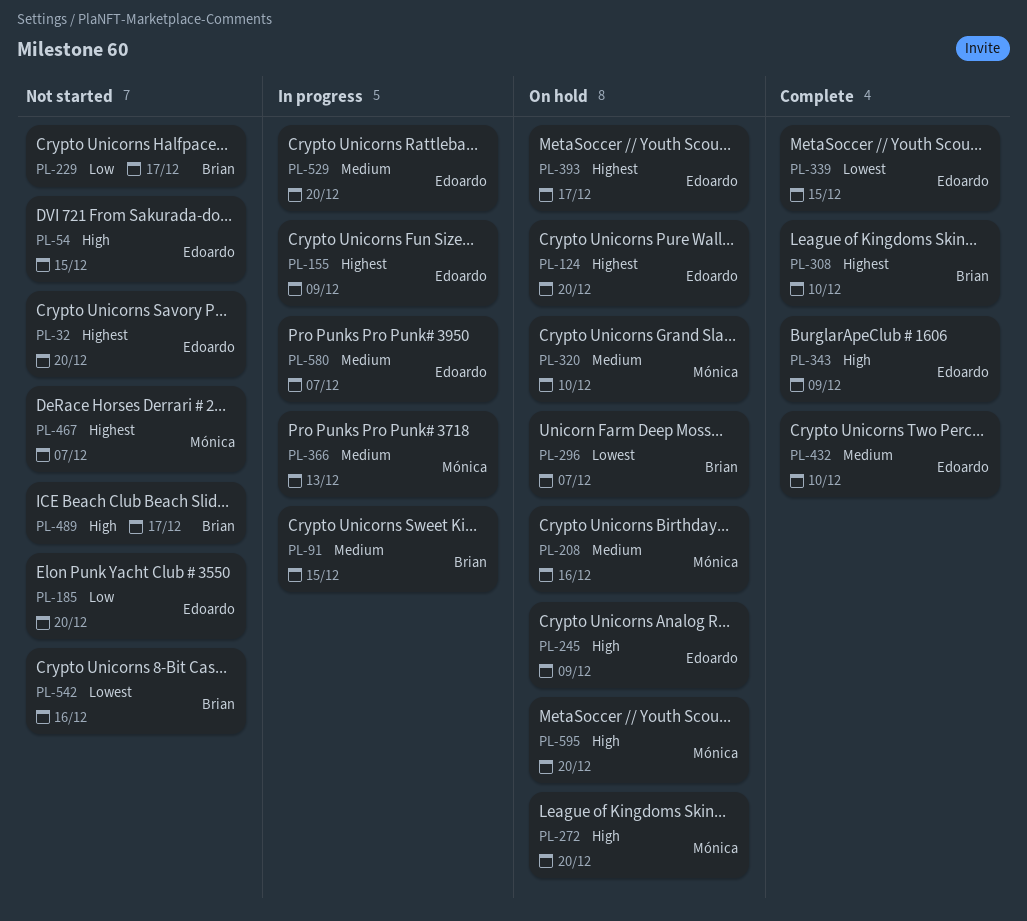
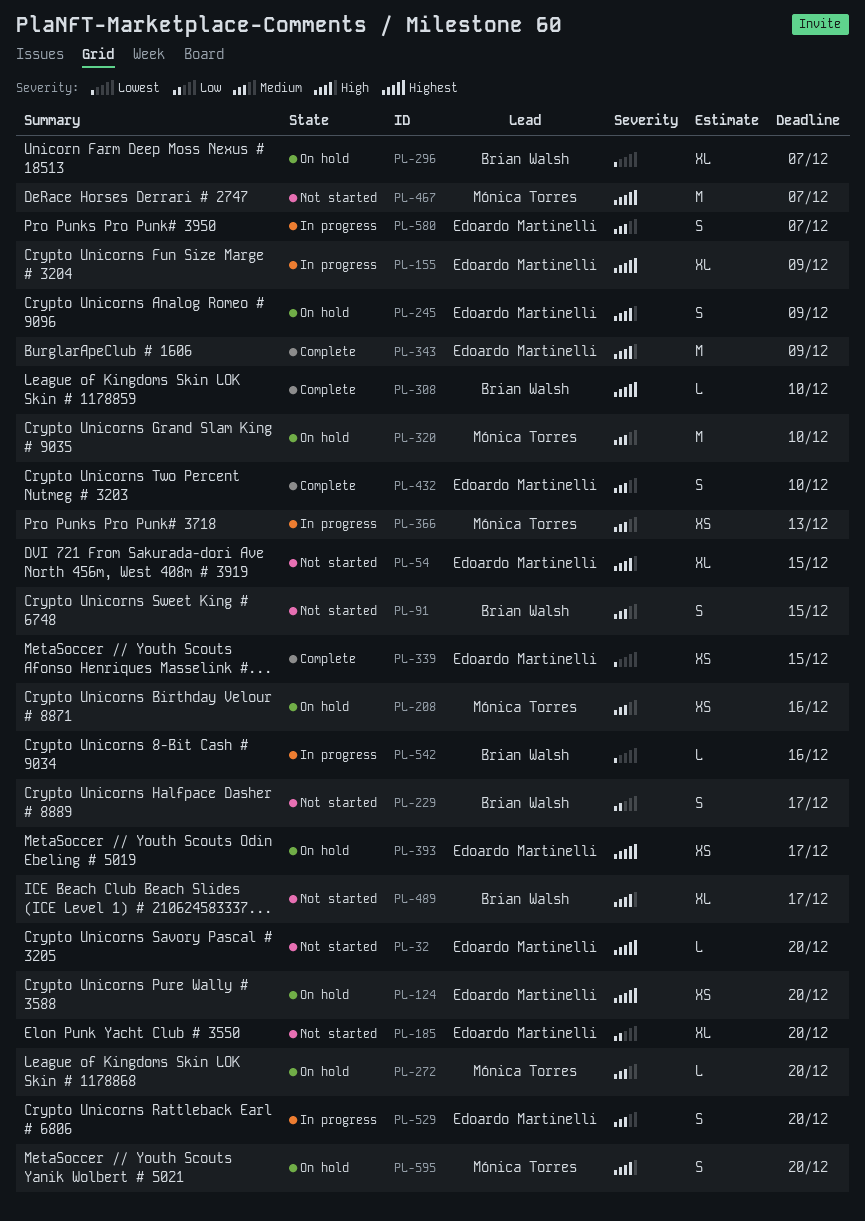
PL-91, status: In progress -> Not started
PL-272, priority: High -> Medium
PL-542, status: Not started -> In progress

